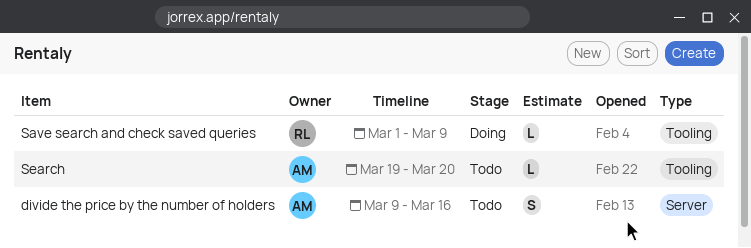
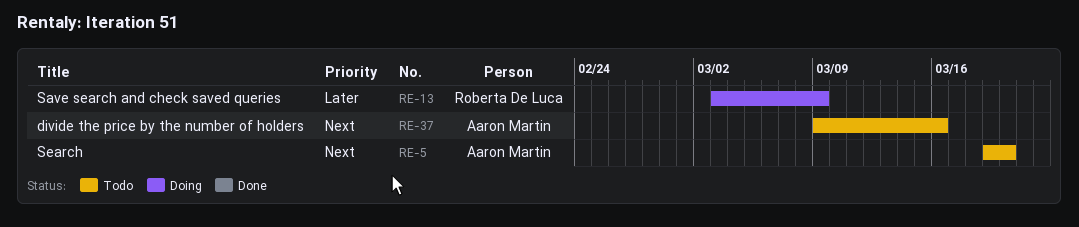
Save search and check saved queries, start: Mar 1 -> Mar 3

